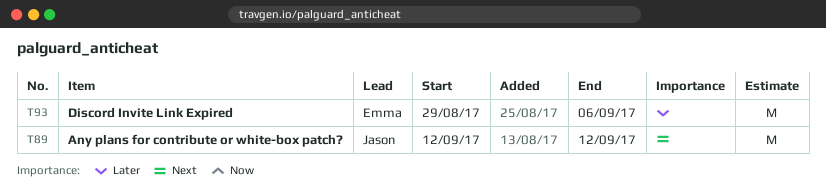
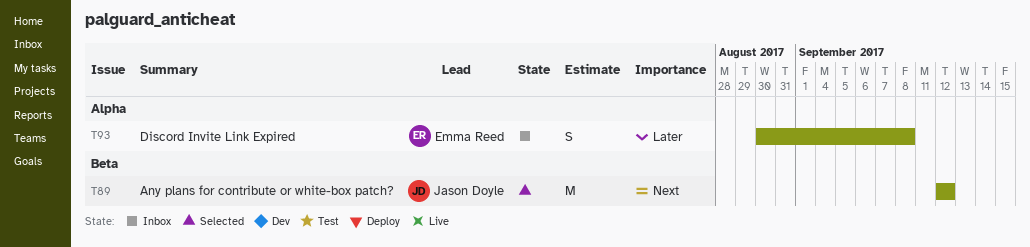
T93, estimate: M -> S
T93, start: Aug 29 -> Aug 30
T93, due: Sep 6 -> Sep 8

